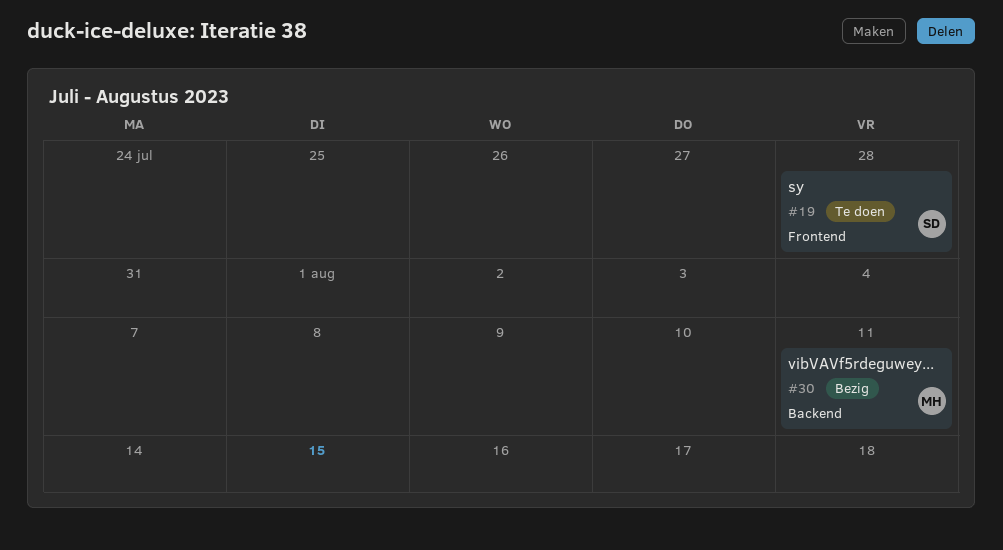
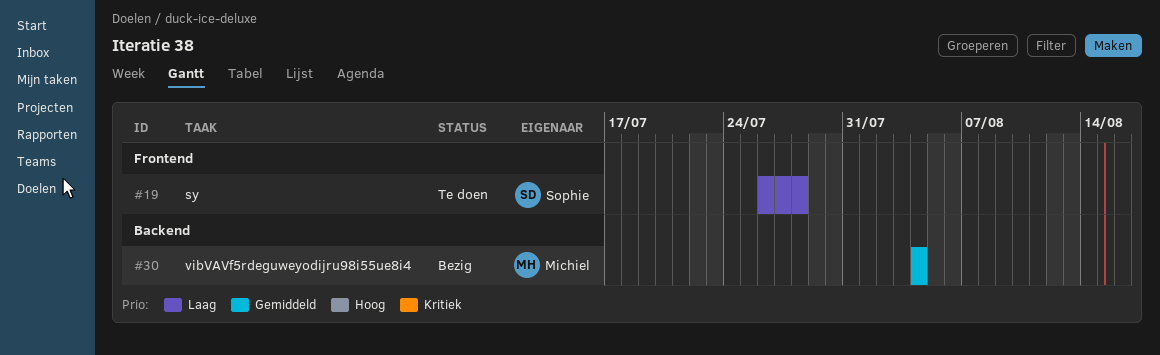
#30, due: Aug 11 -> Aug 4

